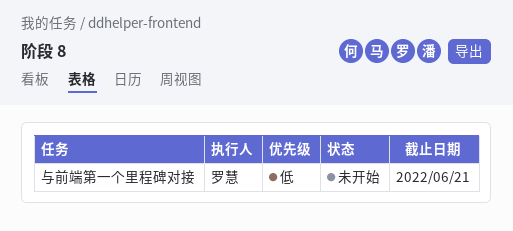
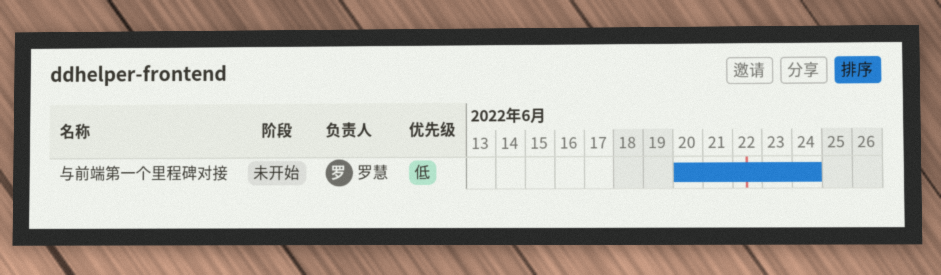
与前端第一个里程碑对接, due: Jun 21 -> Jun 24

